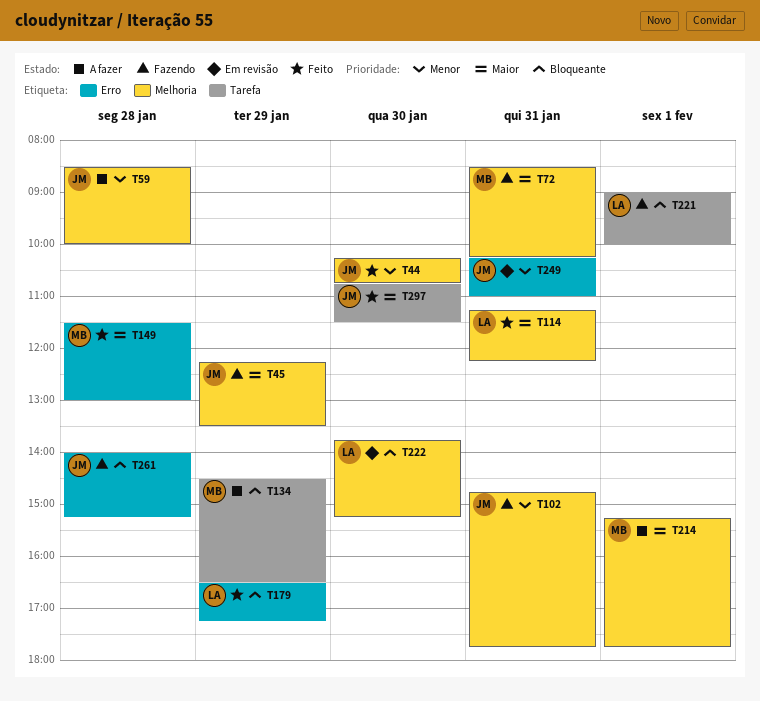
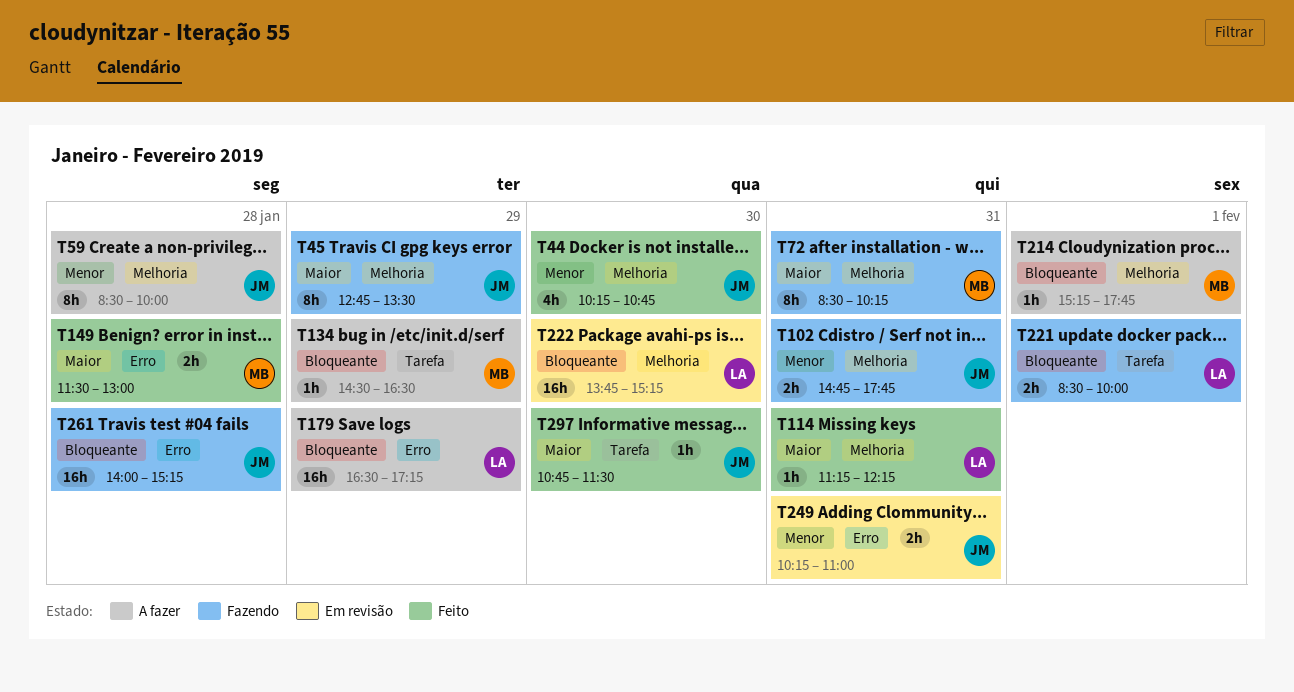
T45, begins: 12:15 -> 12:45
T179, status: Feito -> A fazer
T214, priority: Maior -> Bloqueante
T221, begins: 09:00 -> 08:30

